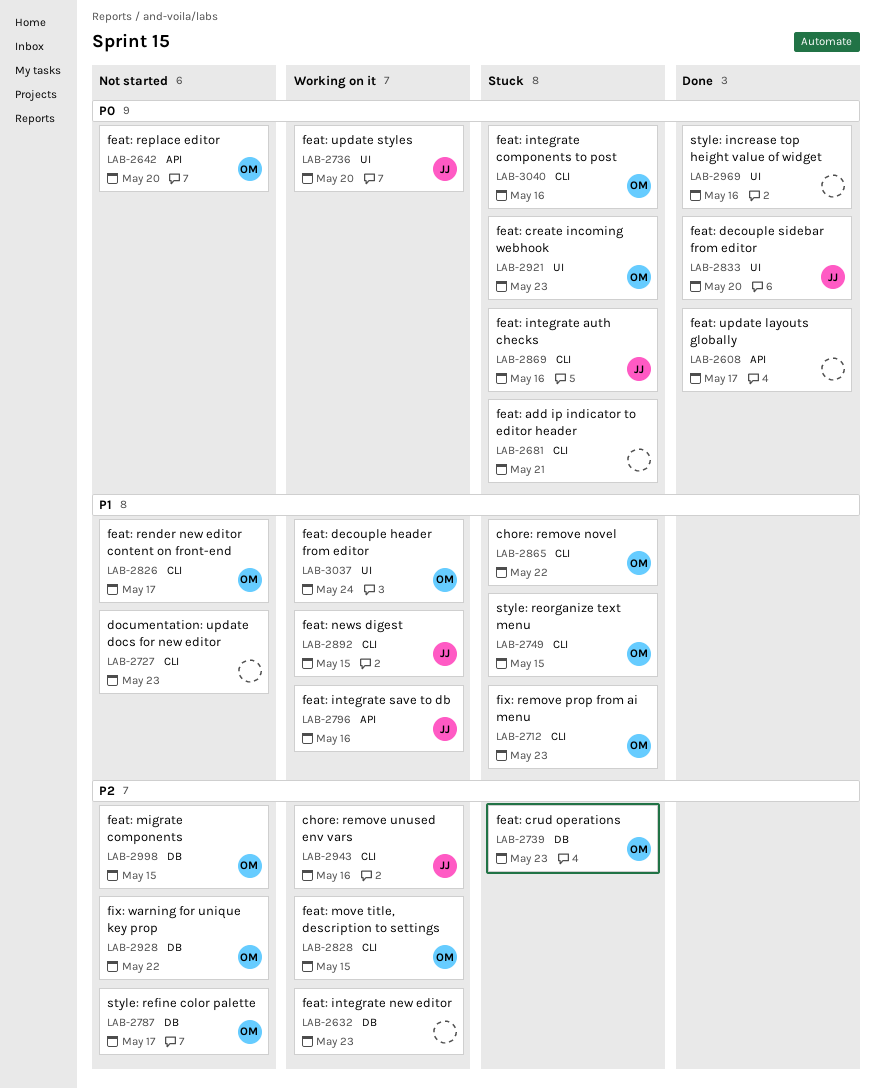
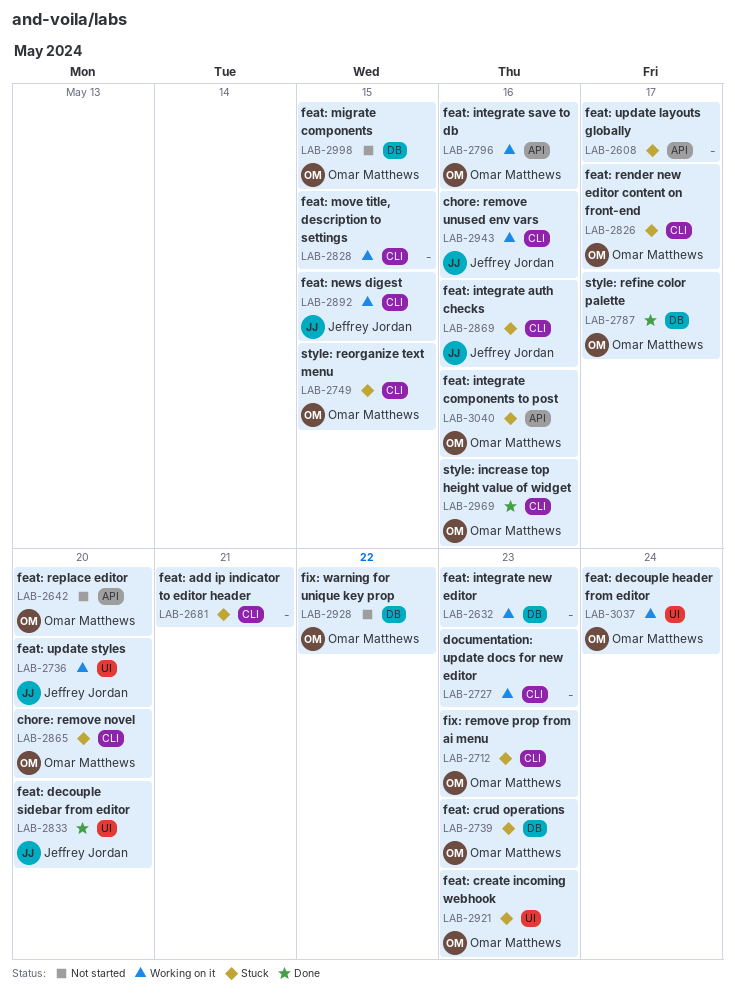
LAB-2608, status: Done -> Stuck
LAB-2727, status: Not started -> Working on it
LAB-2787, status: Not started -> Done
LAB-2796, owner: Jeffrey Jordan -> Omar Matthews
LAB-2826, status: Not started -> Stuck
LAB-2828, owner: Omar Matthews -> none
LAB-2865, due: May 22 -> May 20
LAB-2969, owner: none -> Omar Matthews
LAB-2969, label: UI -> CLI
LAB-3040, label: CLI -> API

